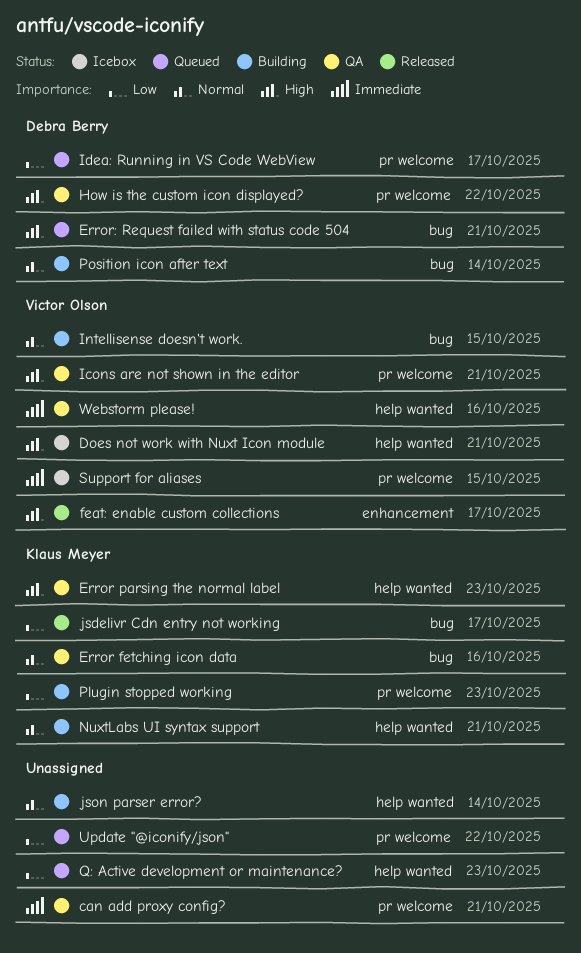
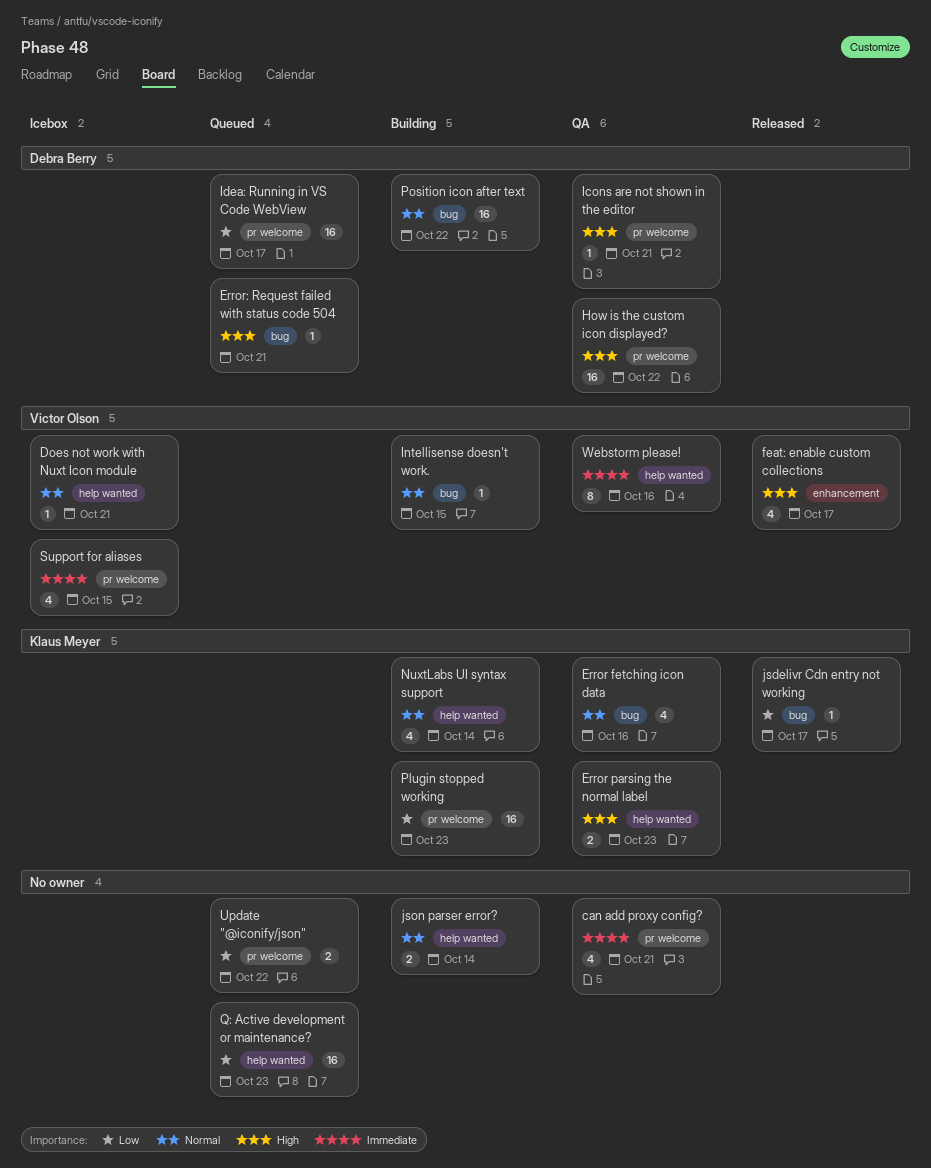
Does not work with Nuxt Icon module, priority: High -> Normal
Icons are not shown in the editor, owner: Victor Olson -> Debra Berry
NuxtLabs UI syntax support, due: Oct 21 -> Oct 14
Position icon after text, due: Oct 14 -> Oct 22

